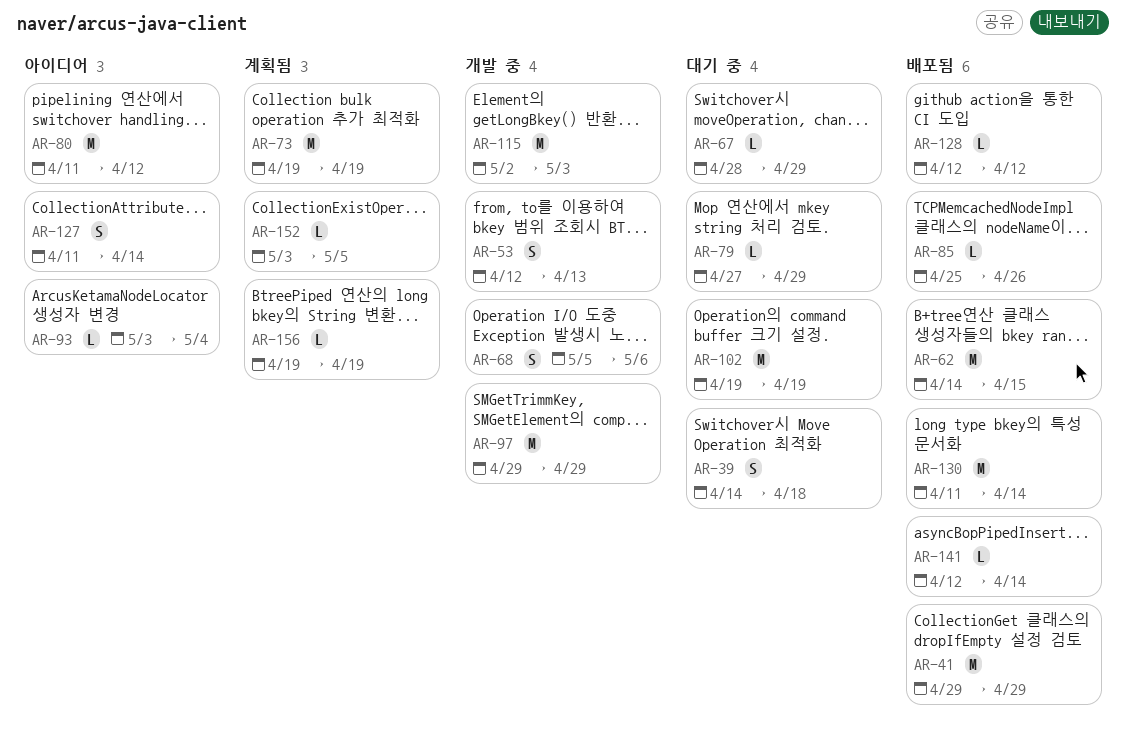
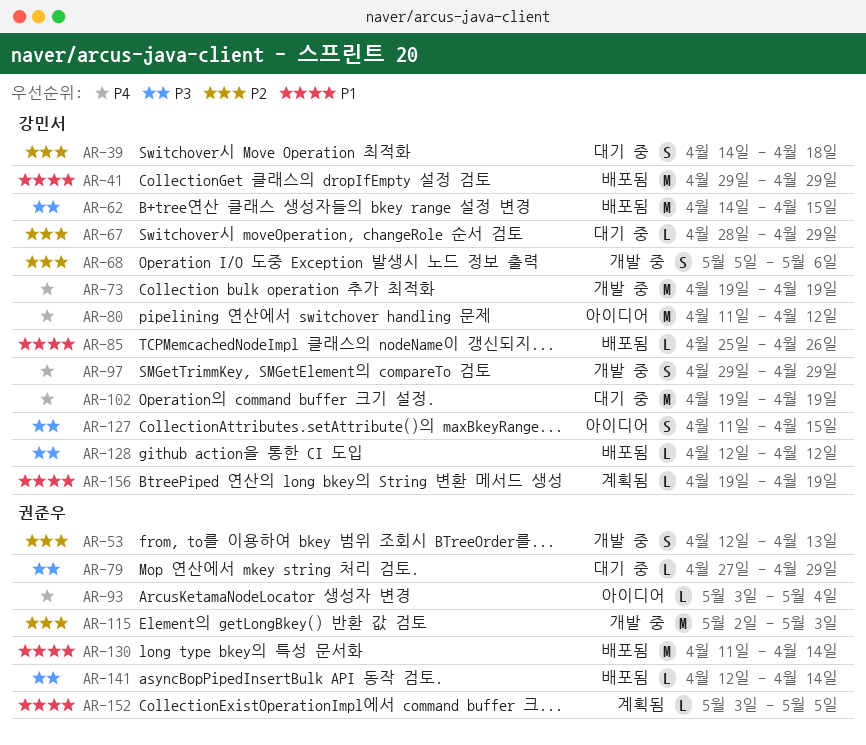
AR-73, status: 계획됨 -> 개발 중
AR-97, estimate: M -> S
AR-127, due: Apr 14 -> Apr 15

